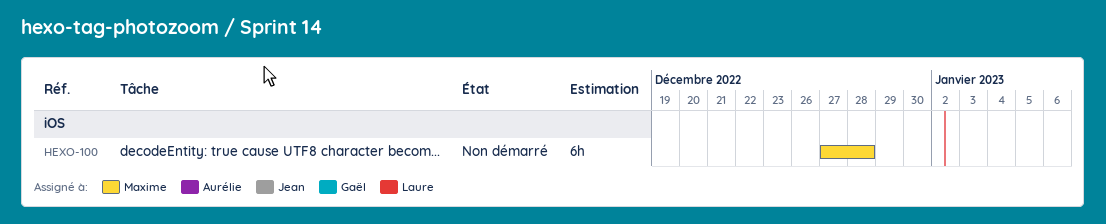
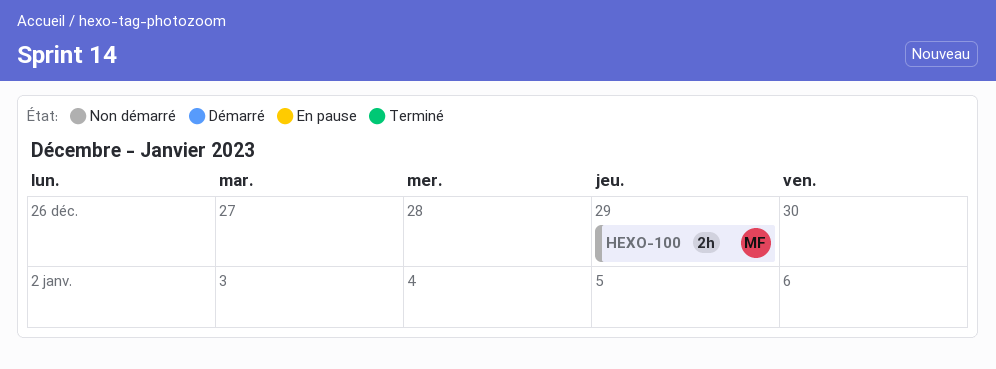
HEXO-100, estimate: 6h -> 2h
HEXO-100, due: Dec 28 -> Dec 29

